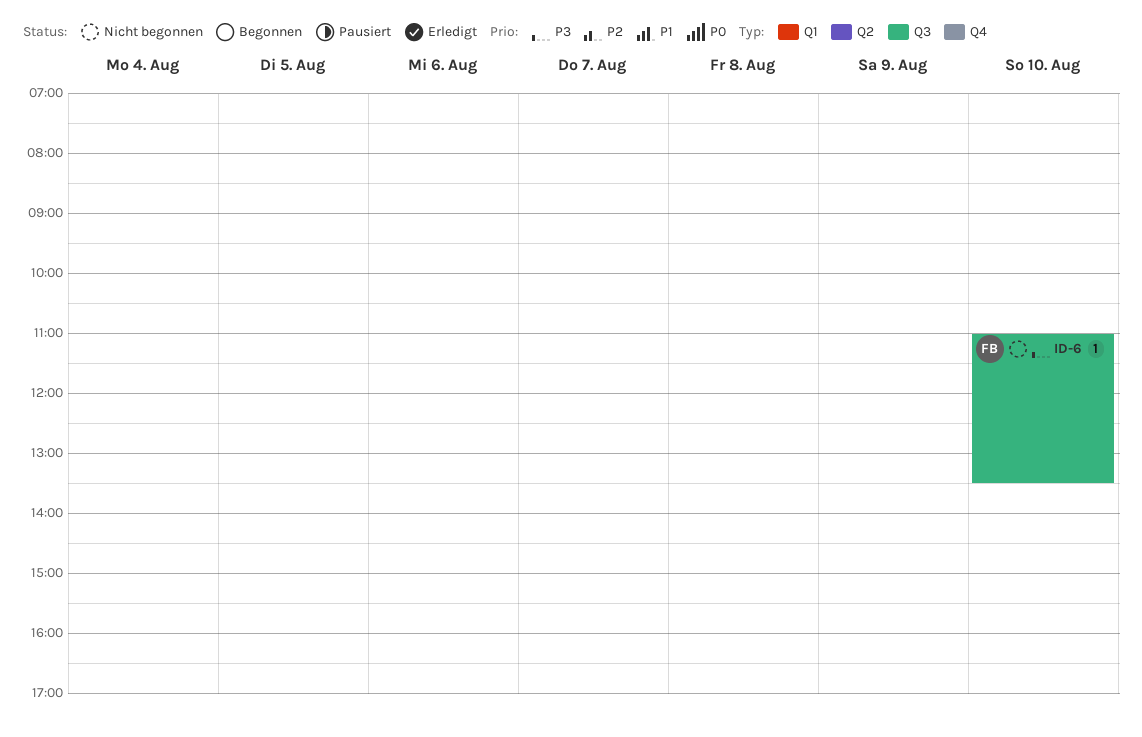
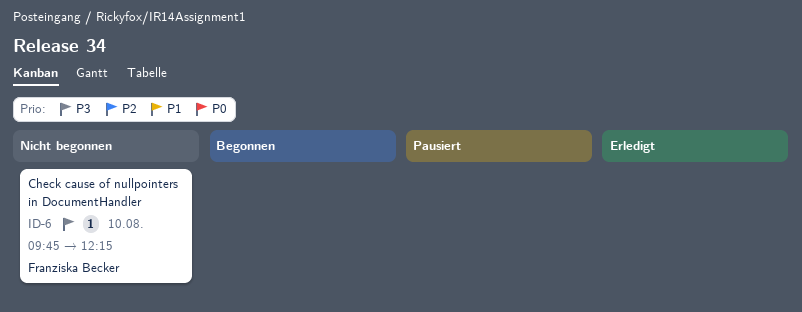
ID-6, begins: 11:00 -> 09:45
ID-6, ends: 13:30 -> 12:15

